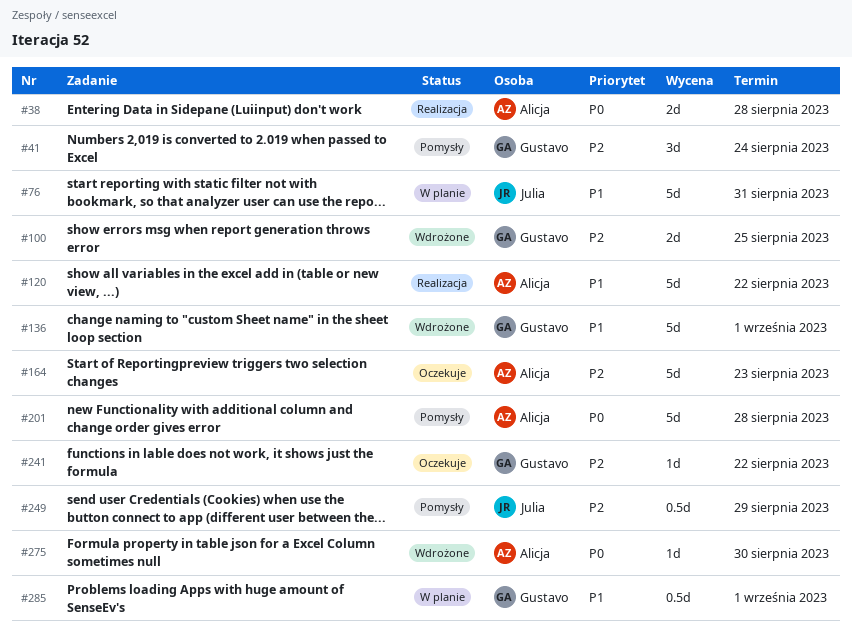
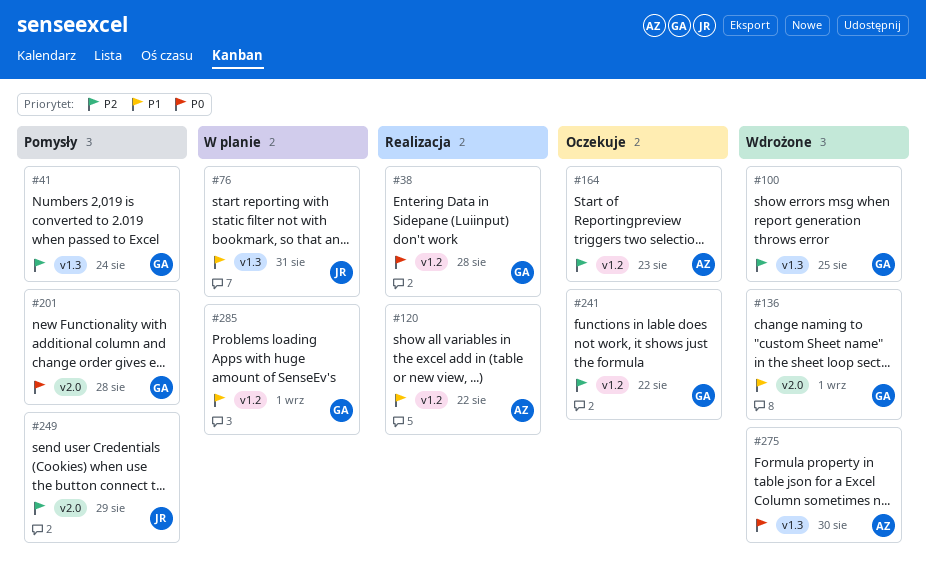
#38, owner: Alicja -> Gustavo
#201, owner: Alicja -> Gustavo

